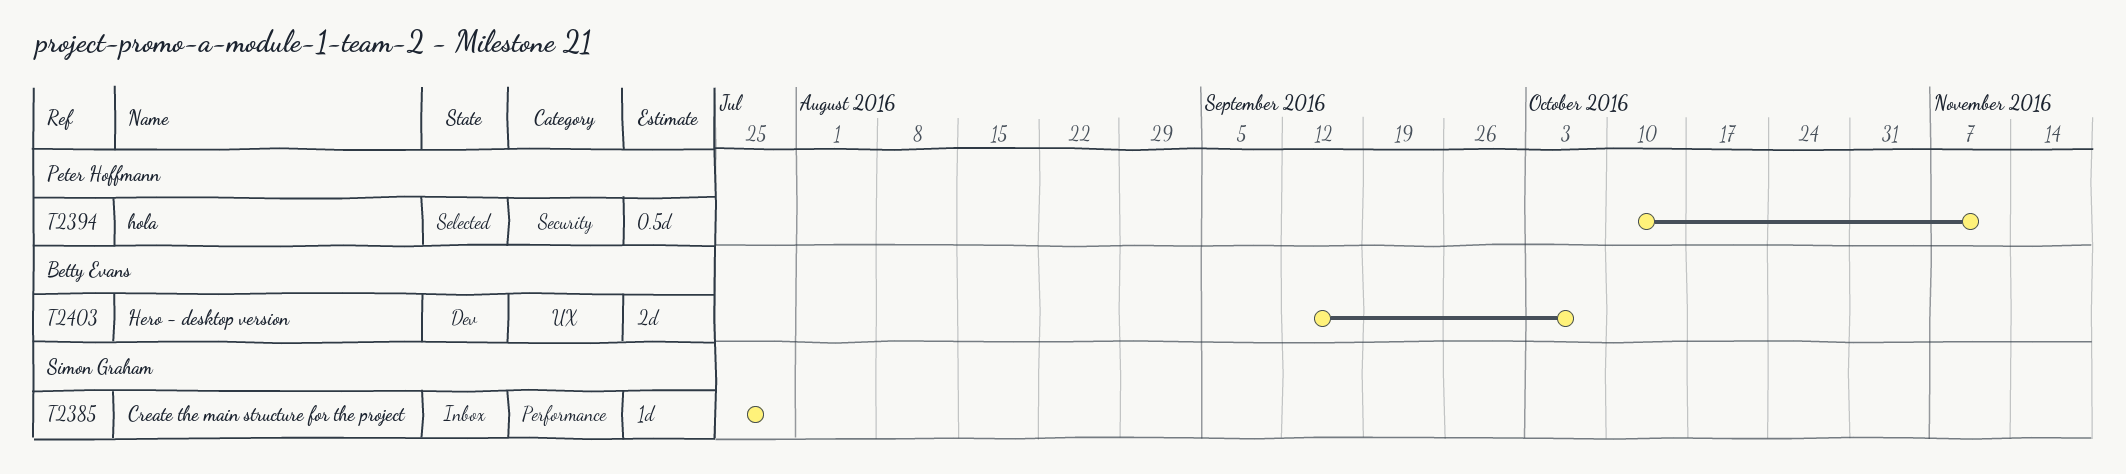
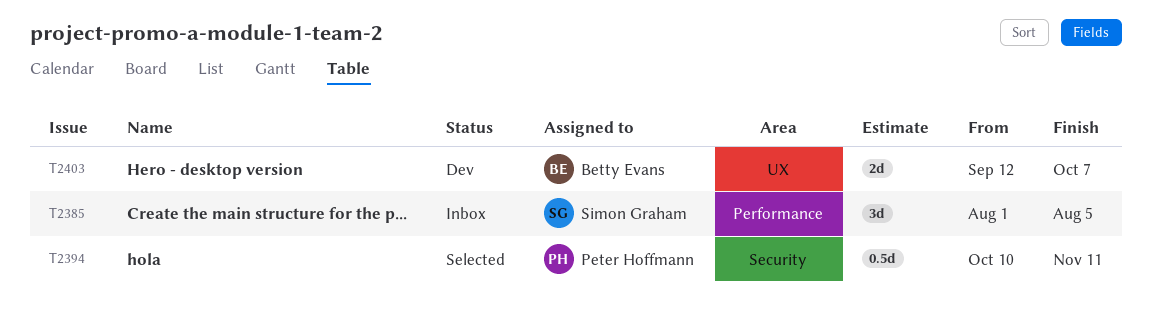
T2385, estimate: 1d -> 3d
T2385, start: Jul 25 -> Aug 1
T2385, due: Jul 29 -> Aug 5

